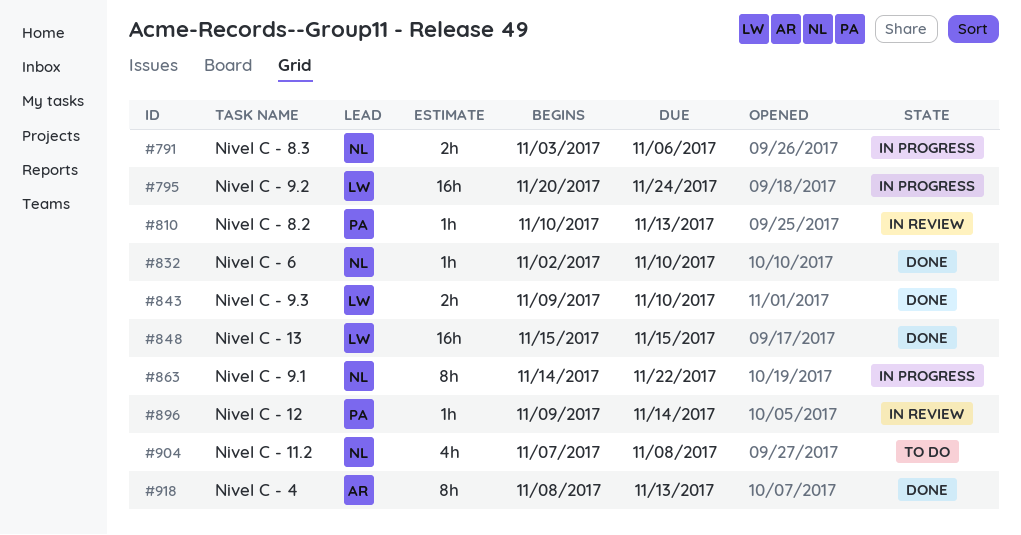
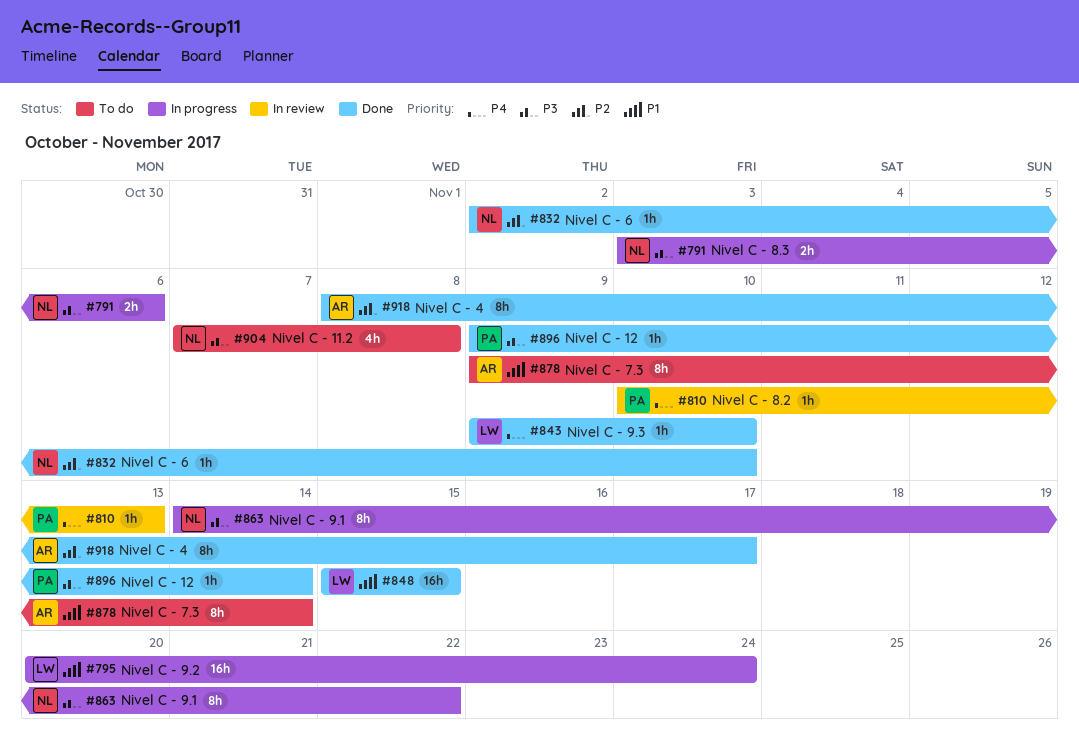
#843, estimate: 2h -> 1h
#878: none -> present
#896, status: In review -> Done
#918, due: Nov 13 -> Nov 17

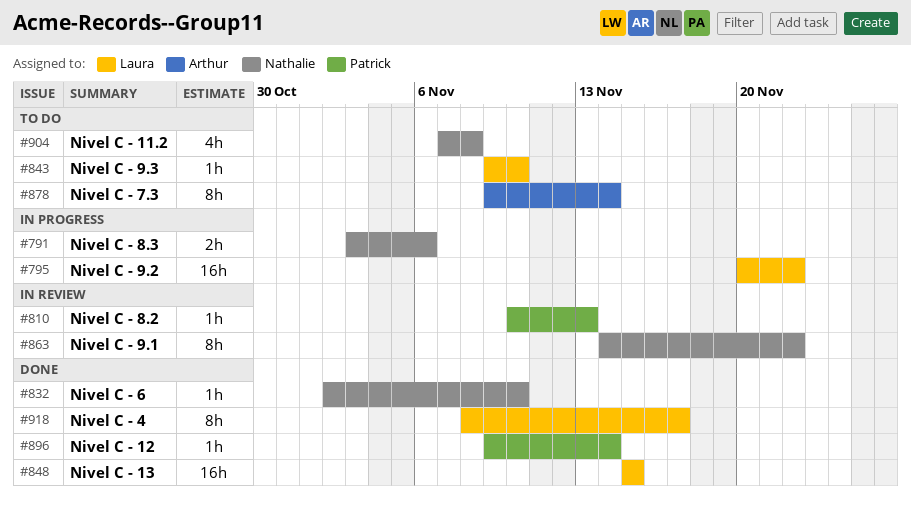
#795, due: Nov 24 -> Nov 22
#843, status: Done -> To do
#863, status: In progress -> In review
#918, owner: Arthur -> Laura

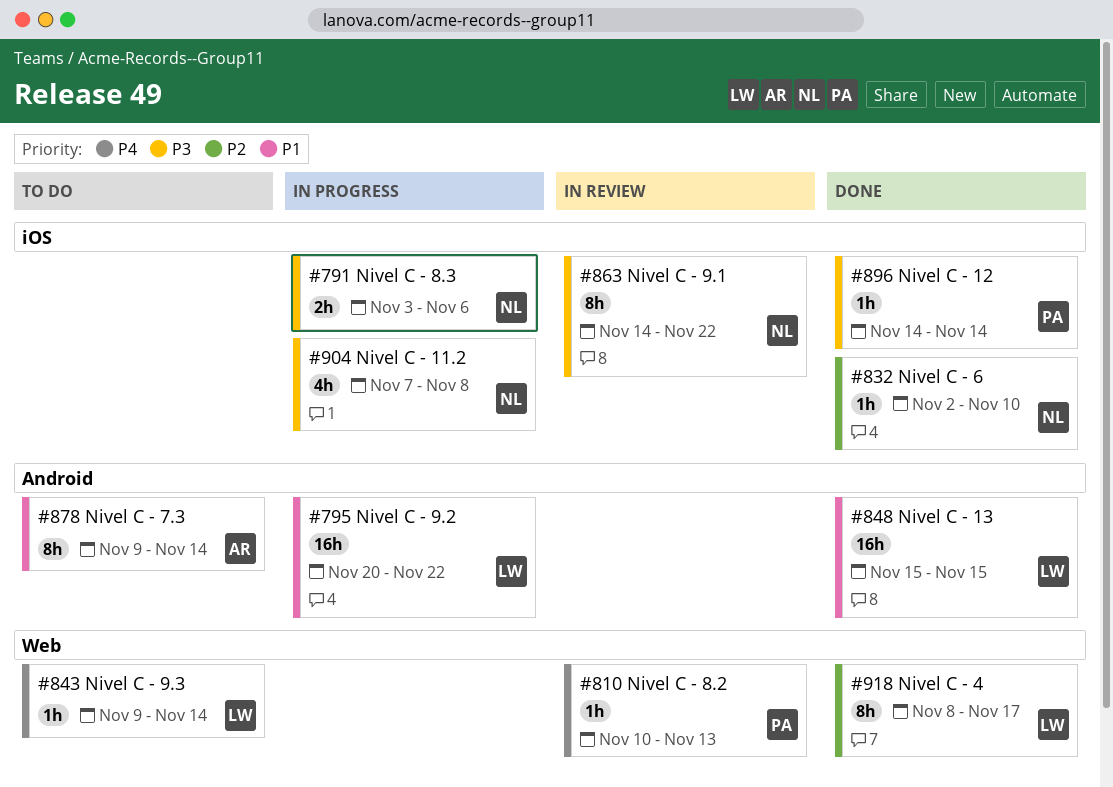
#843, due: Nov 10 -> Nov 14
#896, start: Nov 9 -> Nov 14
#904, status: To do -> In progress

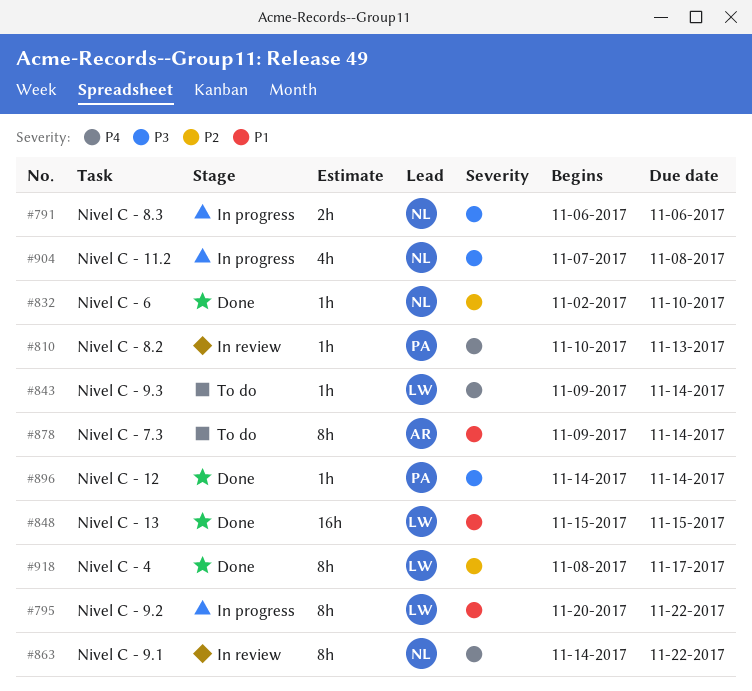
#791, start: Nov 3 -> Nov 6
#795, estimate: 16h -> 8h
#863, priority: P3 -> P4

